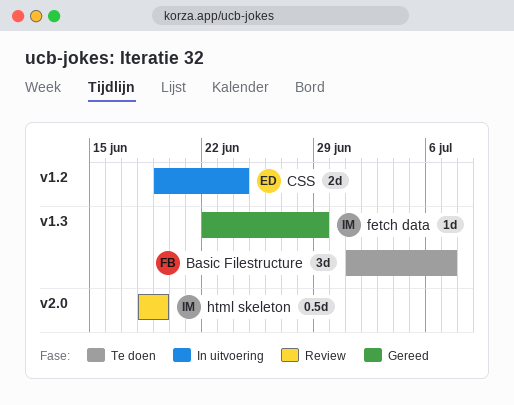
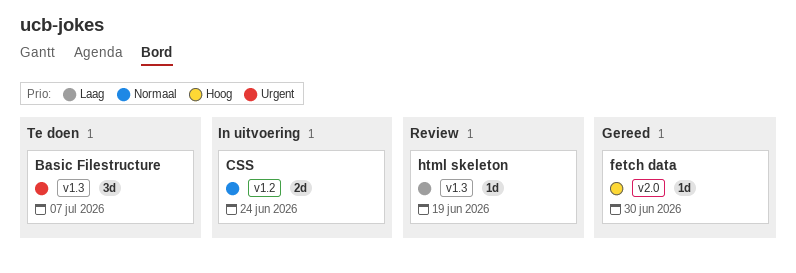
fetch data, label: v1.3 -> v2.0
fetch data, due: Jun 29 -> Jun 30
html skeleton, label: v2.0 -> v1.3
html skeleton, estimate: 0.5d -> 1d

